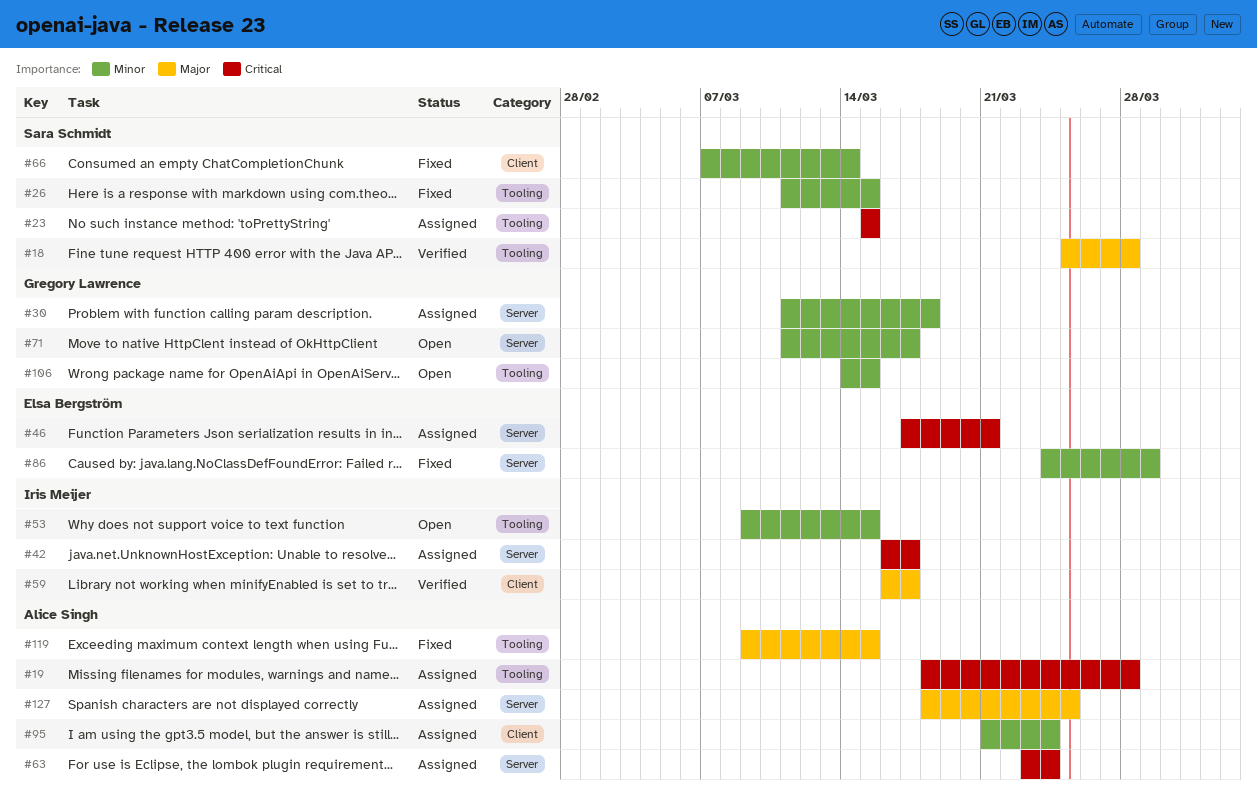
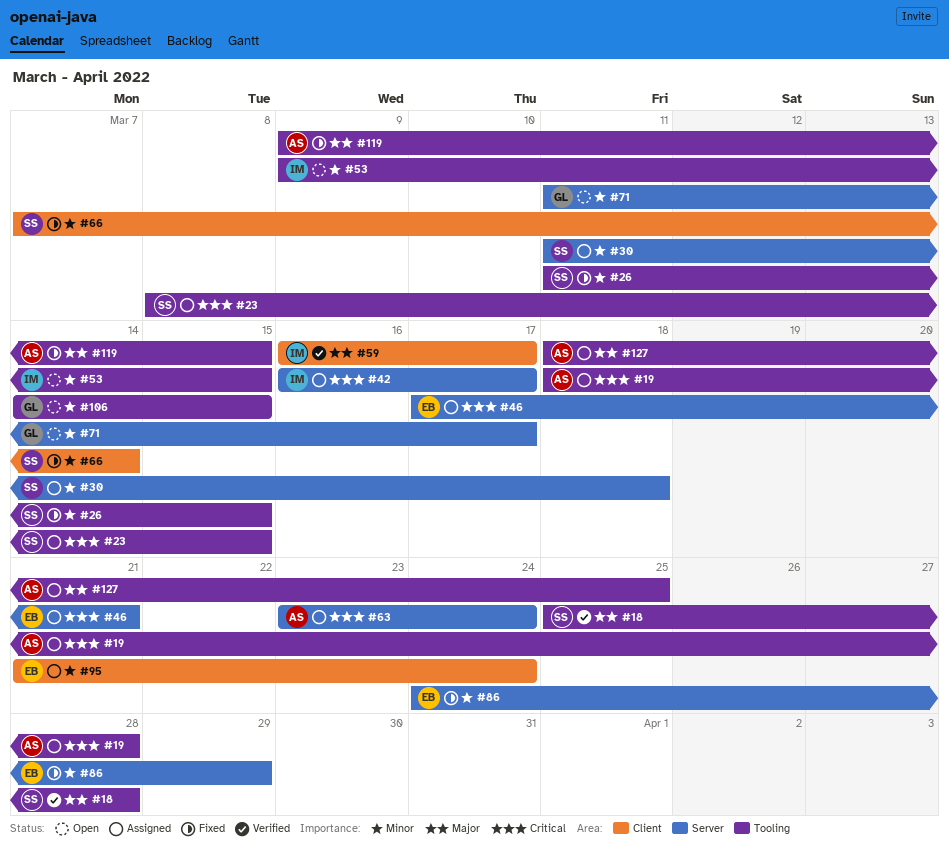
#23, start: Mar 15 -> Mar 8
#30, owner: Gregory Lawrence -> Sara Schmidt
#95, owner: Alice Singh -> Elsa Bergström
#127, label: Server -> Tooling

